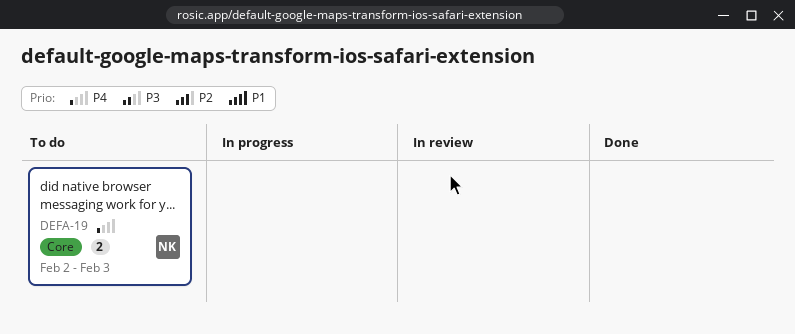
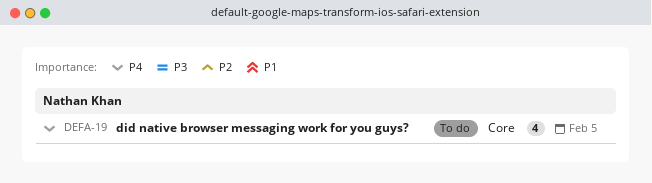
DEFA-19, estimate: 2 -> 4
DEFA-19, due: Feb 3 -> Feb 5

